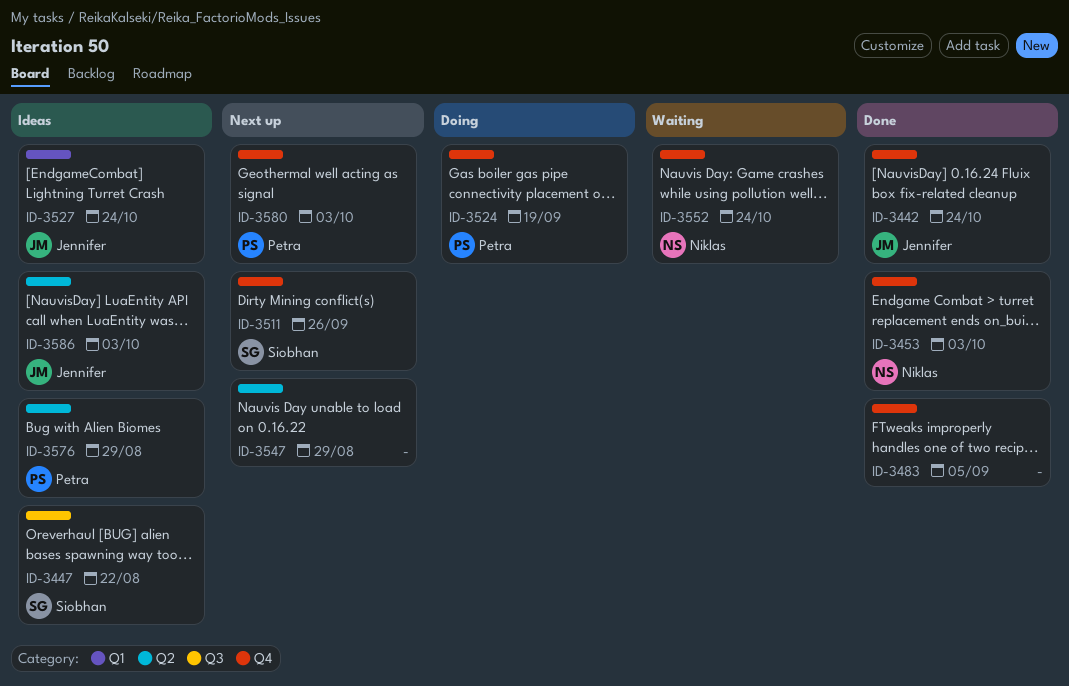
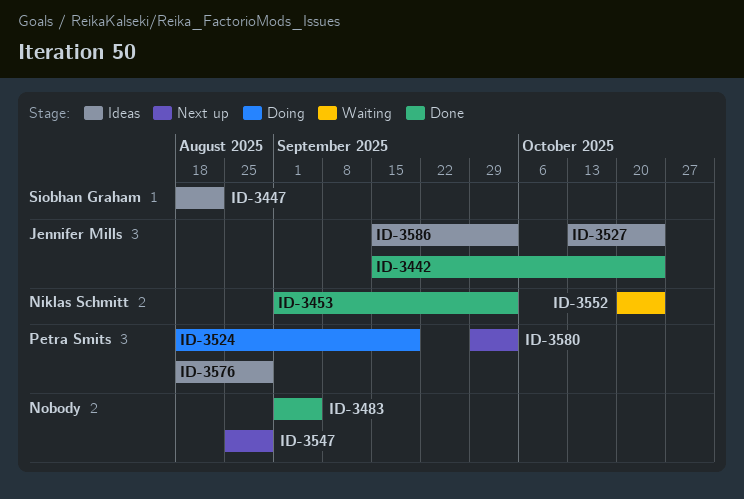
ID-3511: present -> none

